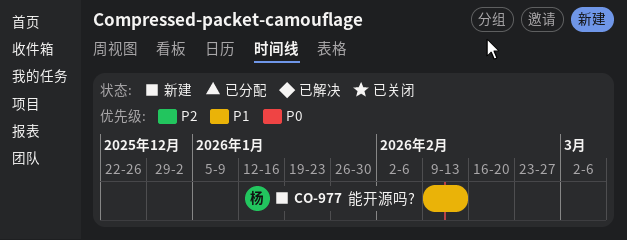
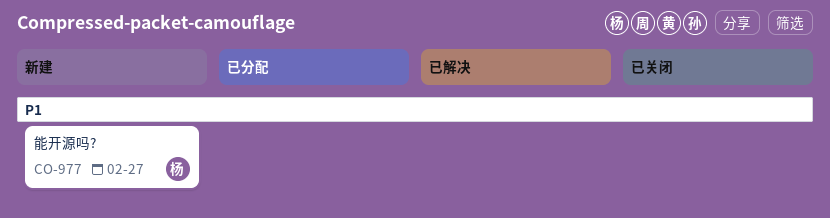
CO-977, due: Feb 13 -> Feb 27

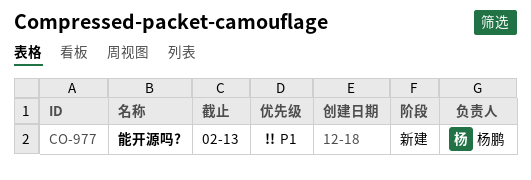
CO-977, due: Feb 27 -> Feb 13

